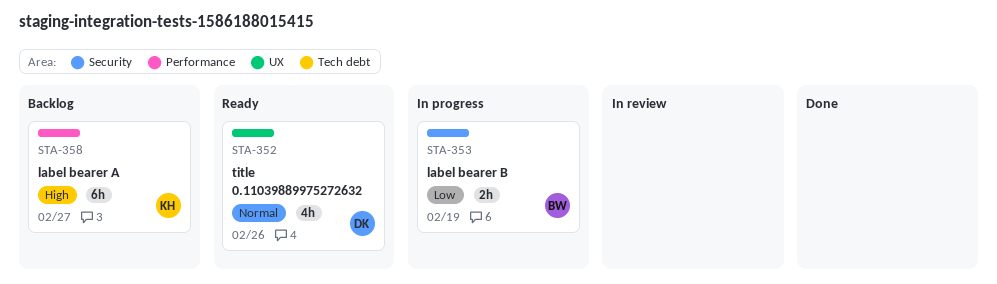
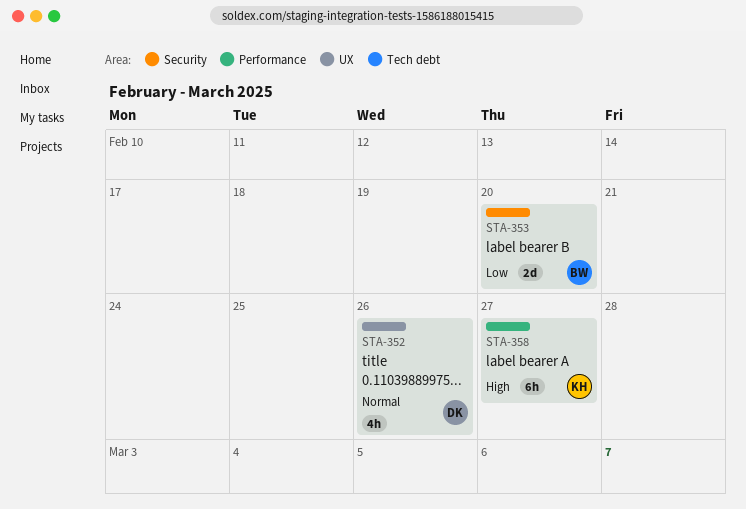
STA-353, estimate: 2h -> 2d
STA-353, due: Feb 19 -> Feb 20

